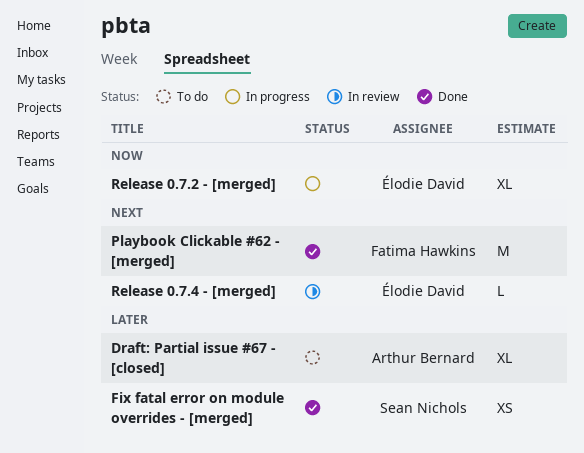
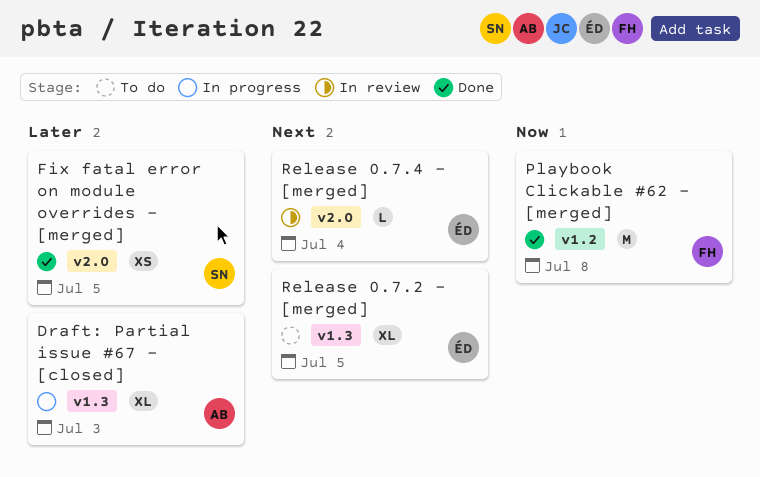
Draft: Partial issue #67 - [closed], status: To do -> In progress
Playbook Clickable #62 - [merged], priority: Next -> Now
Release 0.7.2 - [merged], status: In progress -> To do
Release 0.7.2 - [merged], priority: Now -> Next

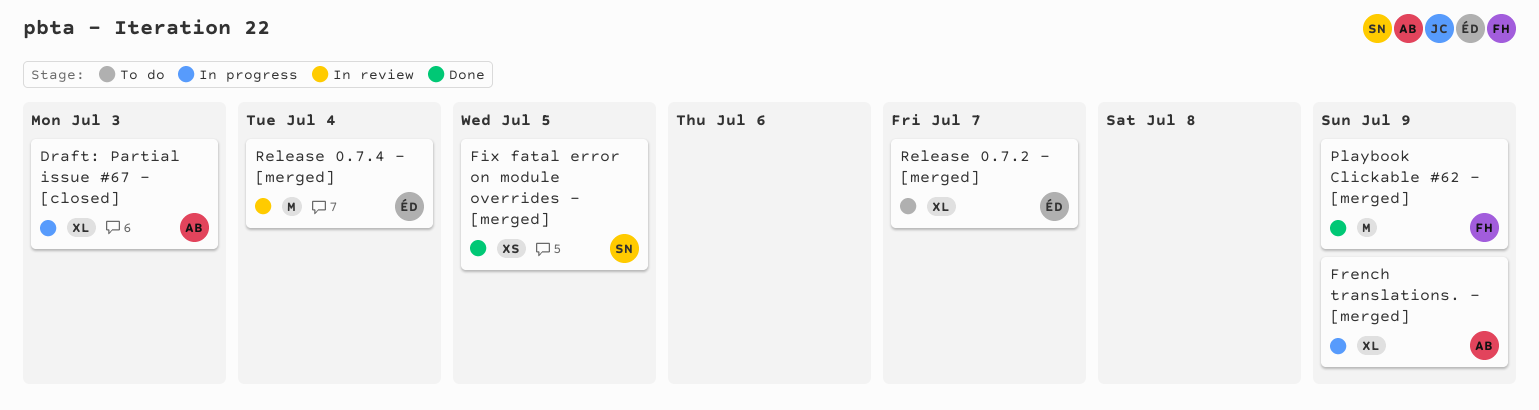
French translations. - [merged]: none -> present
Playbook Clickable #62 - [merged], due: Jul 8 -> Jul 9
Release 0.7.2 - [merged], due: Jul 5 -> Jul 7
Release 0.7.4 - [merged], estimate: L -> M

